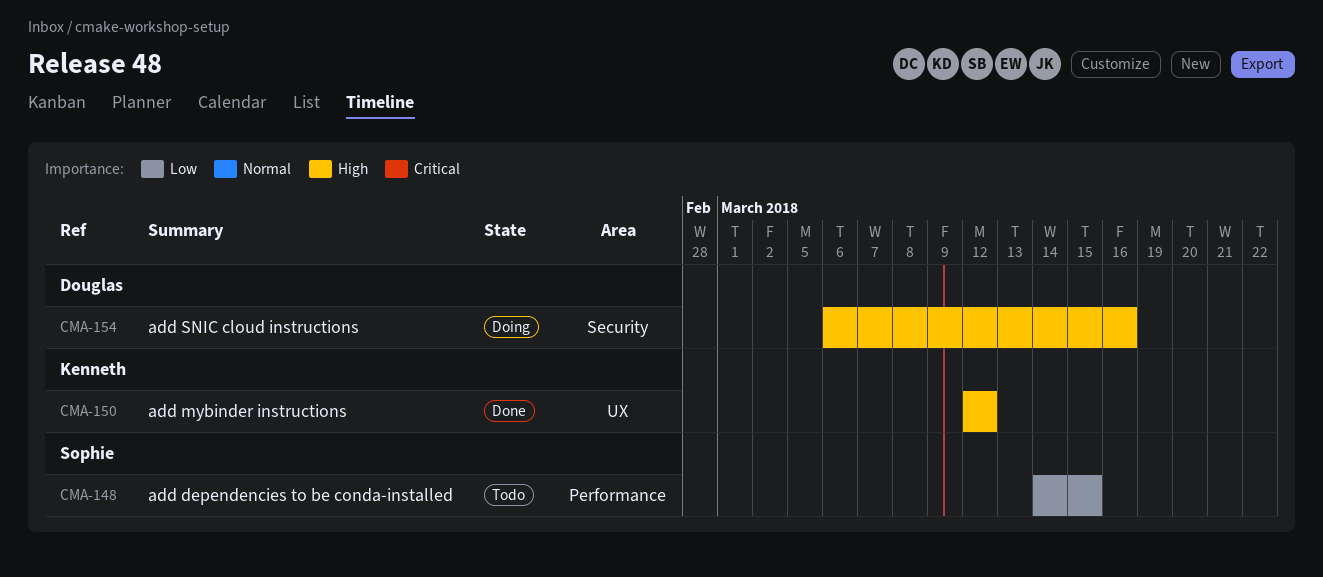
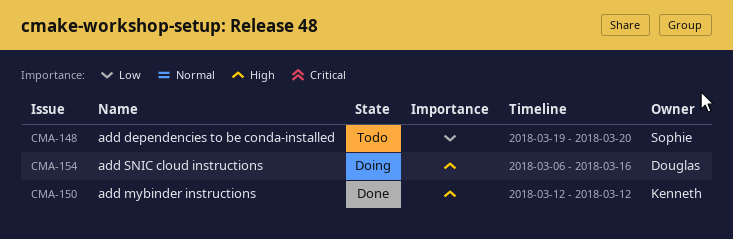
CMA-148, start: Mar 14 -> Mar 19
CMA-148, due: Mar 15 -> Mar 20

